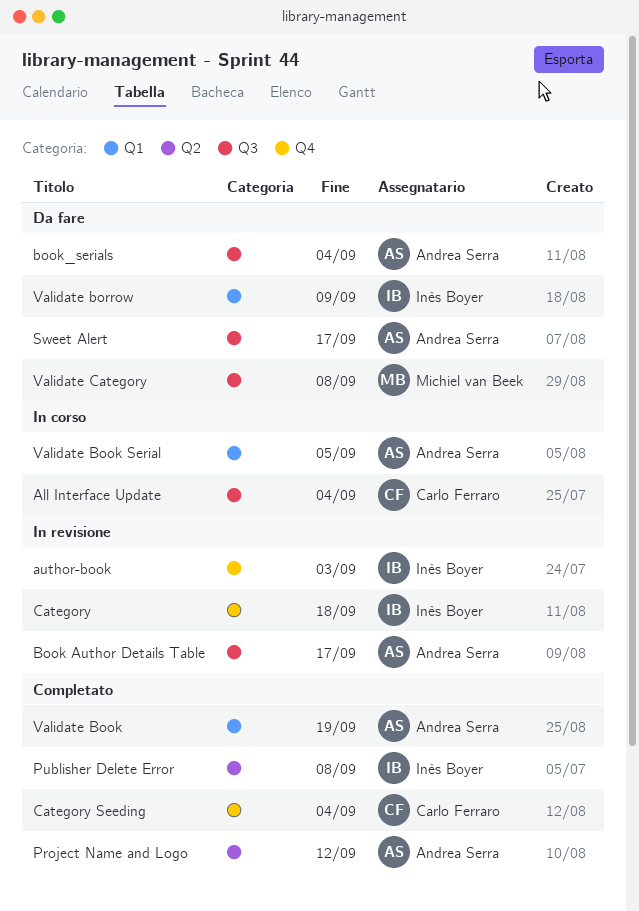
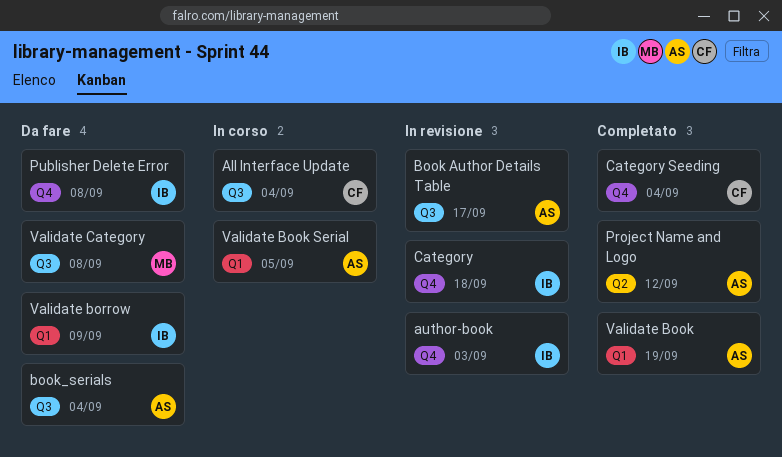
Publisher Delete Error, status: Completato -> Da fare
Publisher Delete Error, label: Q2 -> Q4
Sweet Alert: present -> none

